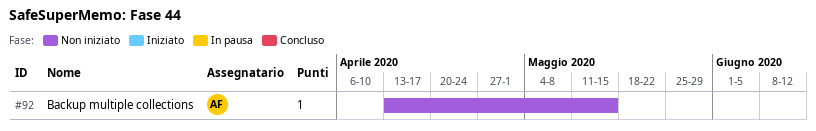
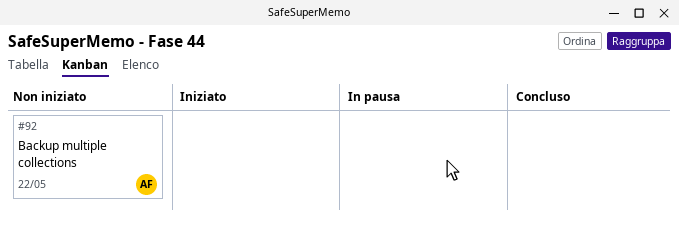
#92, due: May 15 -> May 22

